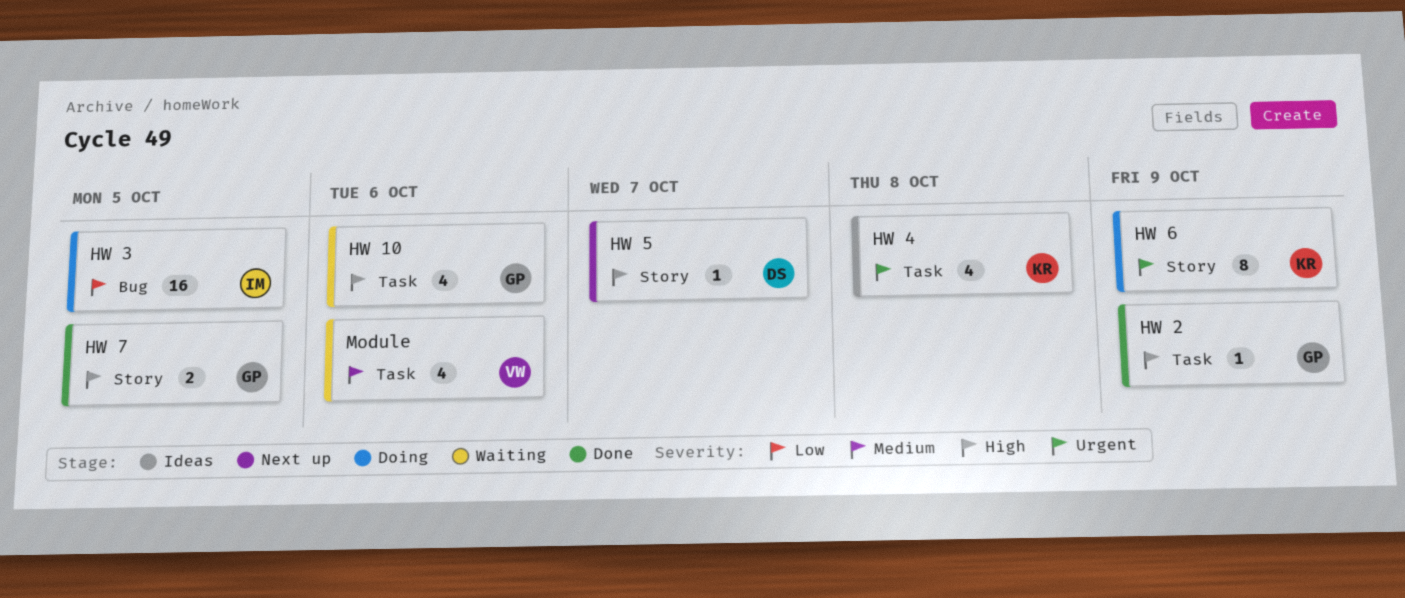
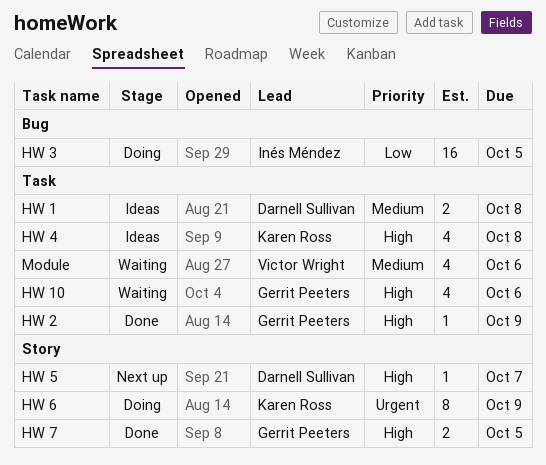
HW 1: none -> present
HW 4, priority: Urgent -> High

